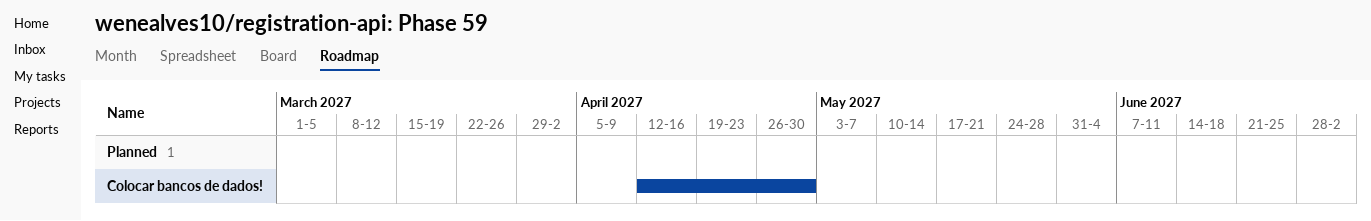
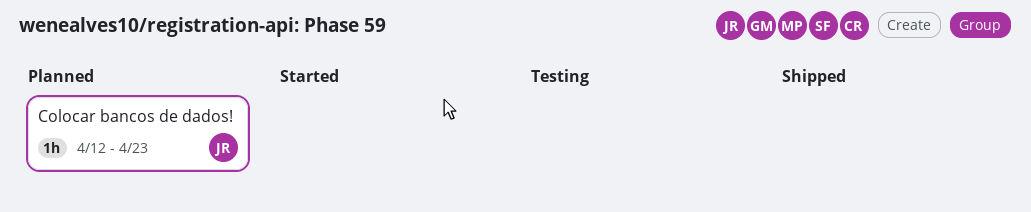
Colocar bancos de dados!, due: Apr 30 -> Apr 23

